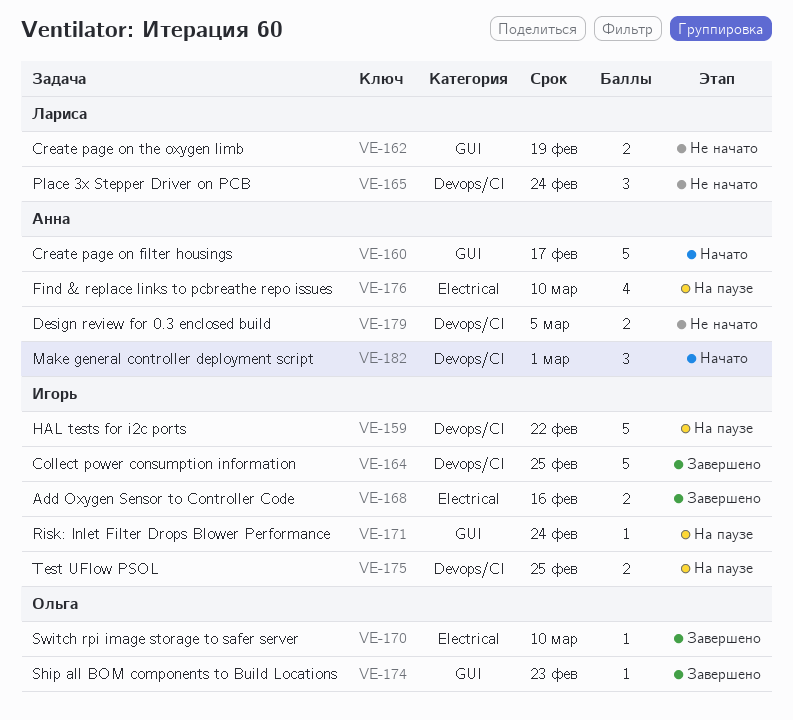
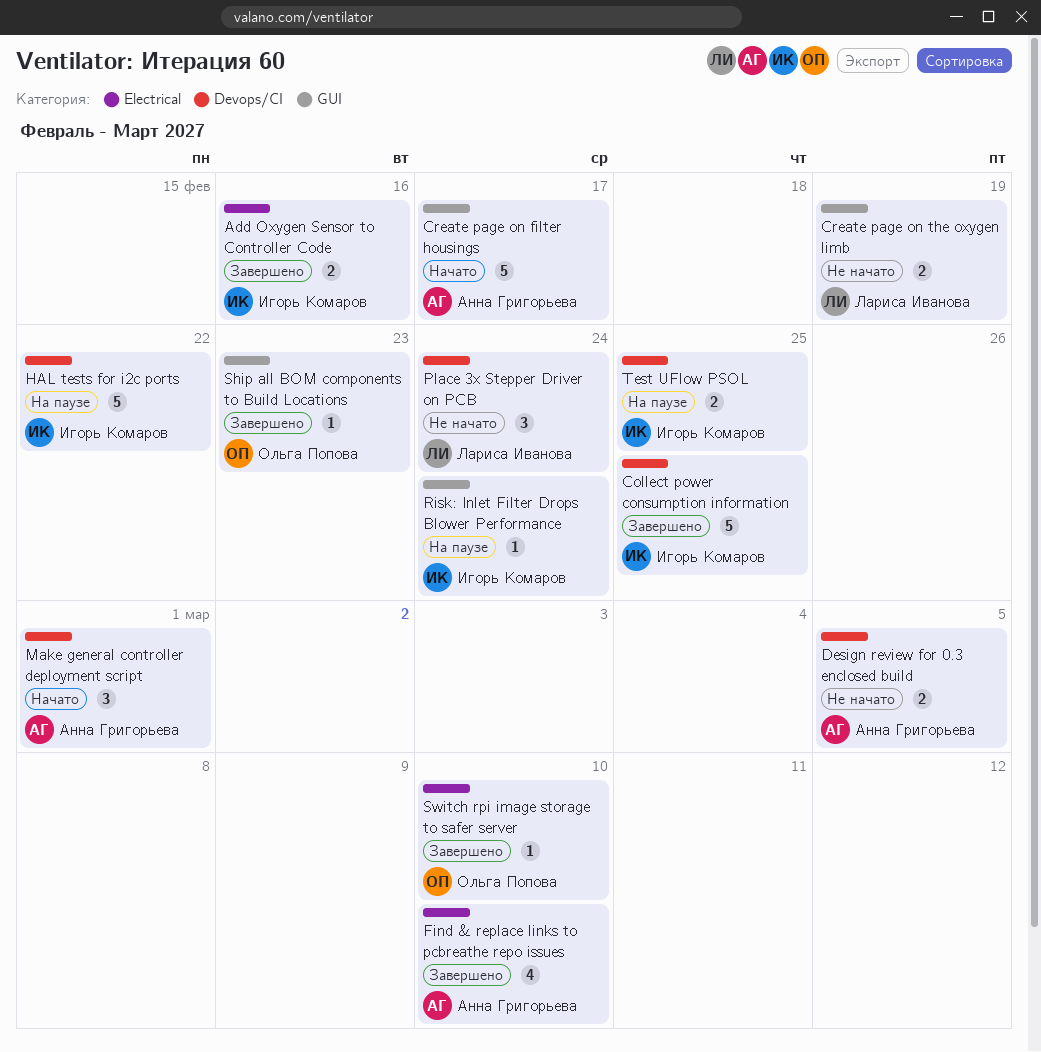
Find & replace links to pcbreathe repo issues, status: На паузе -> Завершено

